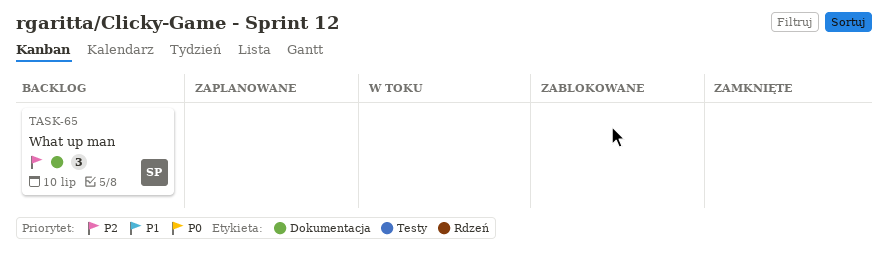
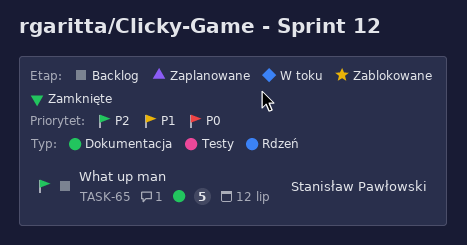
TASK-65, estimate: 3 -> 5
TASK-65, due: Jul 10 -> Jul 12

